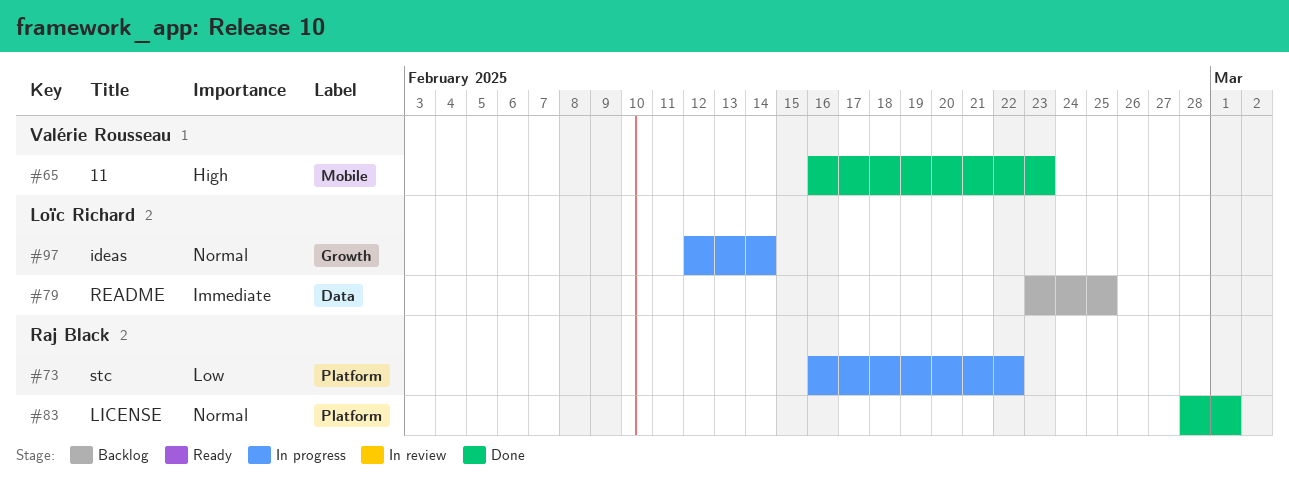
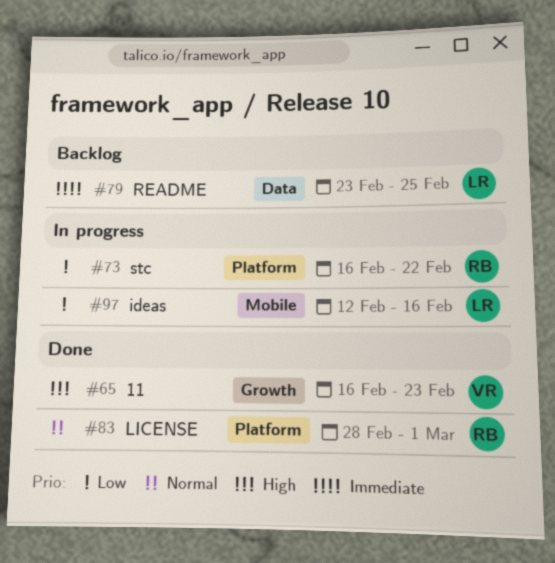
#65, label: Mobile -> Growth
#97, priority: Normal -> Low
#97, label: Growth -> Mobile
#97, due: Feb 14 -> Feb 16

